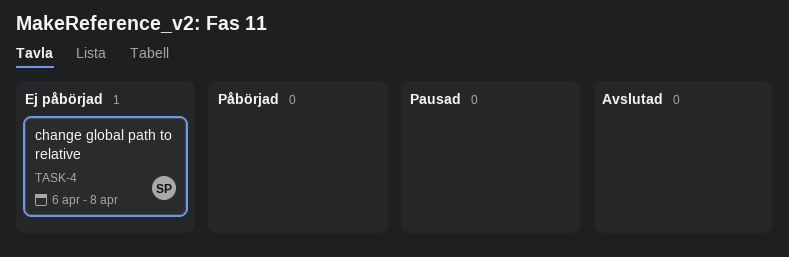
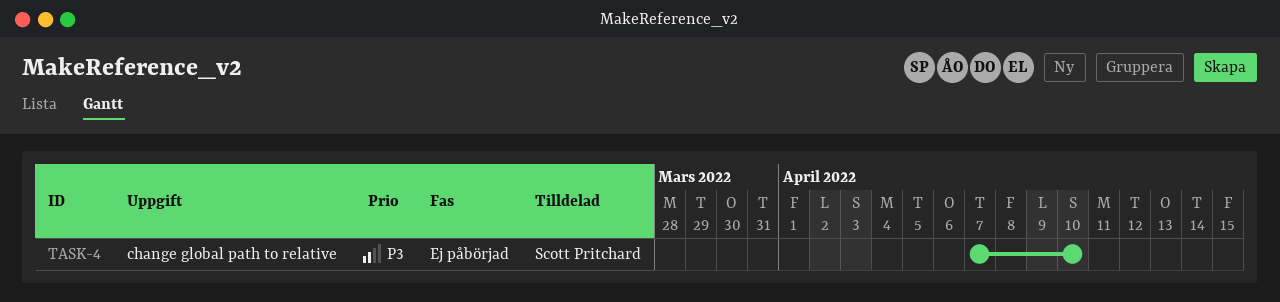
TASK-4, start: Apr 6 -> Apr 7
TASK-4, due: Apr 8 -> Apr 10

